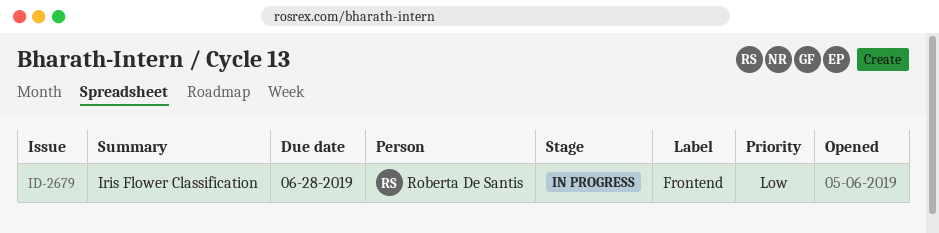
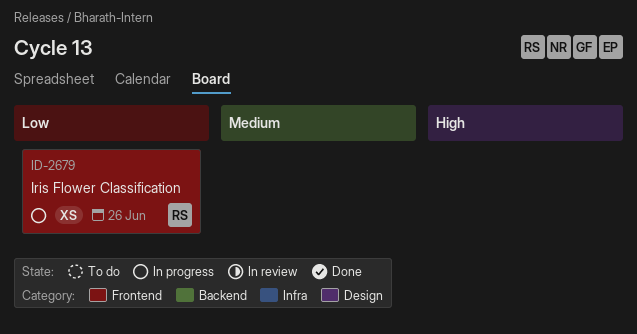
ID-2679, due: Jun 28 -> Jun 26

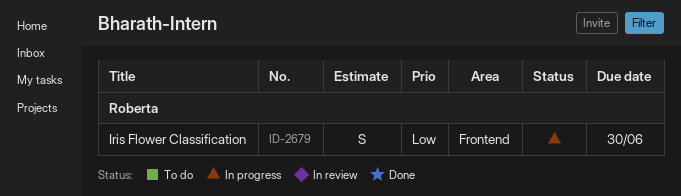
ID-2679, estimate: XS -> S
ID-2679, due: Jun 26 -> Jun 30

